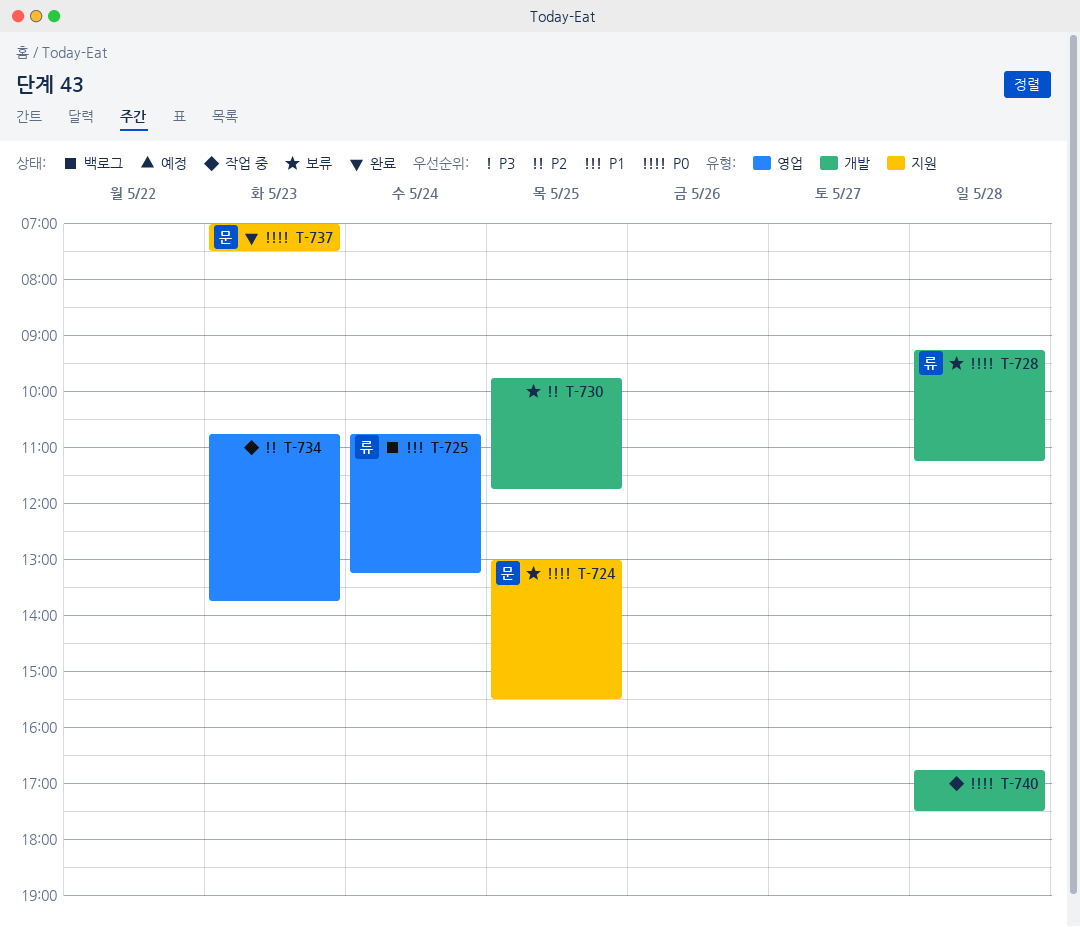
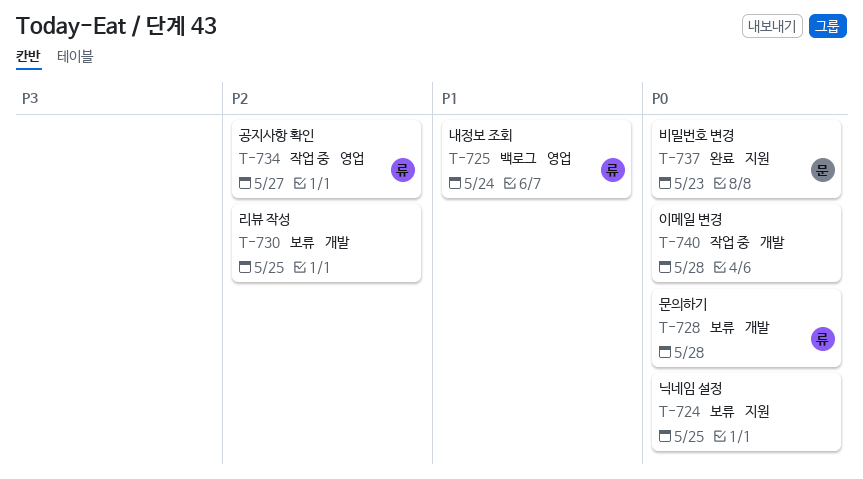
T-724, owner: 문 -> none
T-734, owner: none -> 류
T-734, day: May 23 -> May 27

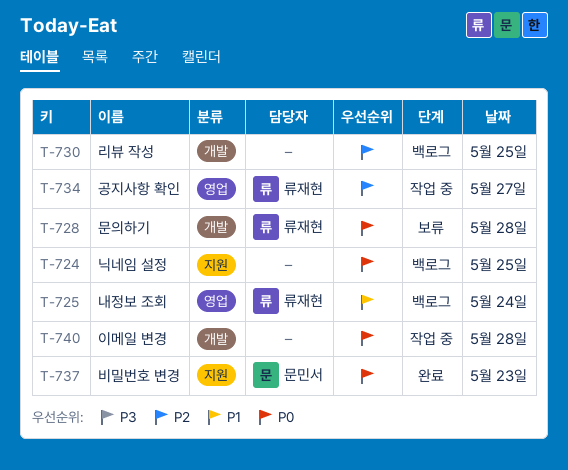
T-724, status: 보류 -> 백로그
T-730, status: 보류 -> 백로그

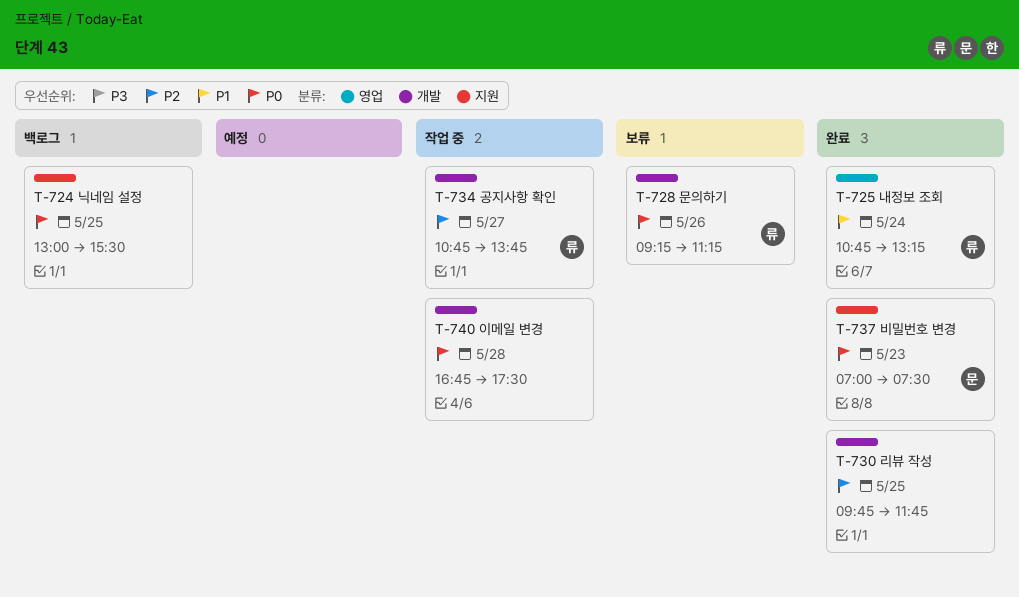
T-725, status: 백로그 -> 완료
T-728, day: May 28 -> May 26
T-730, status: 백로그 -> 완료
T-734, label: 영업 -> 개발

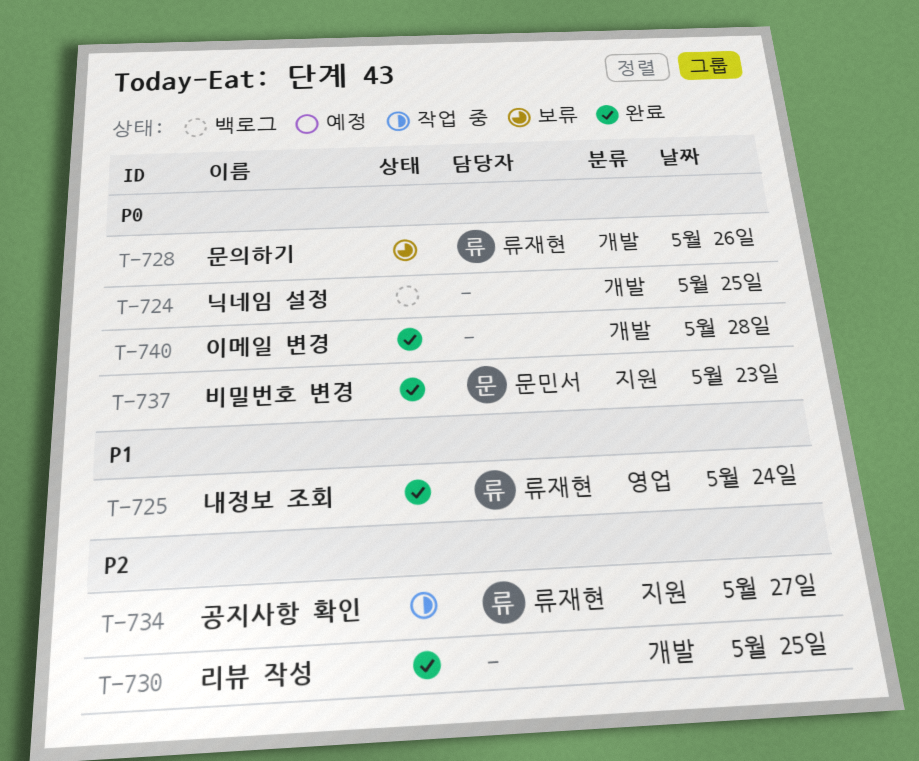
T-724, label: 지원 -> 개발
T-734, label: 개발 -> 지원
T-740, status: 작업 중 -> 완료

